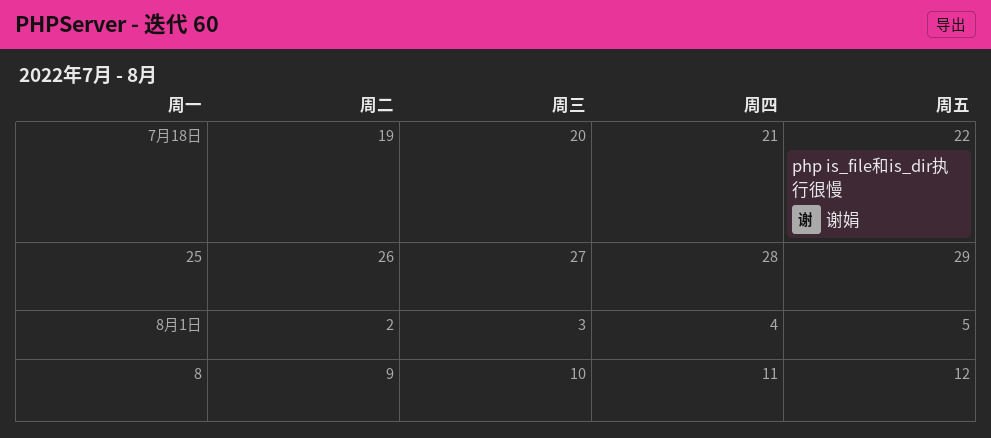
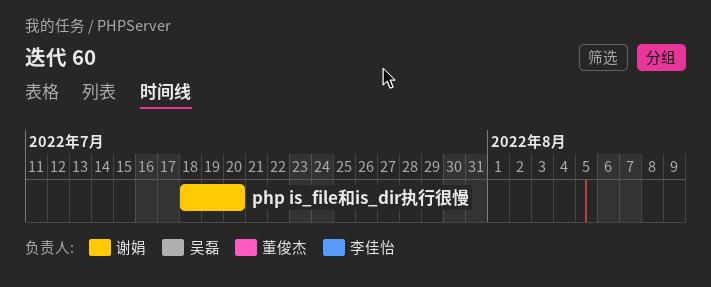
php is_file和is_dir执行很慢, due: Jul 22 -> Jul 20

